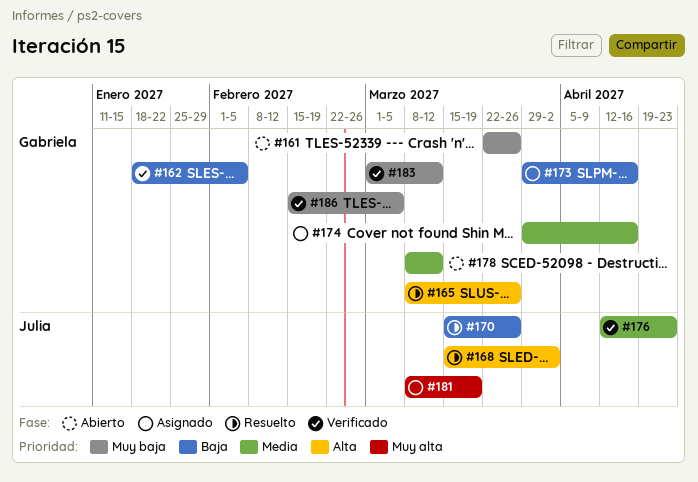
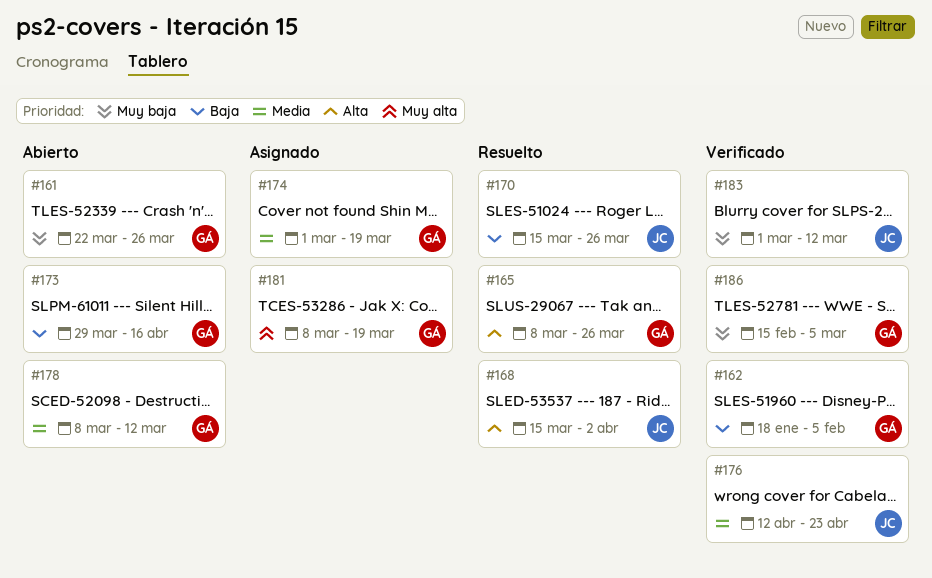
#173, status: Asignado -> Abierto
#174, start: Mar 29 -> Mar 1
#174, due: Apr 16 -> Mar 19
#181, owner: Julia -> Gabriela
#183, owner: Gabriela -> Julia

